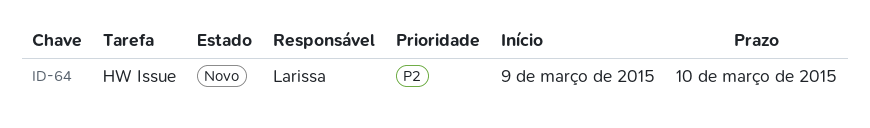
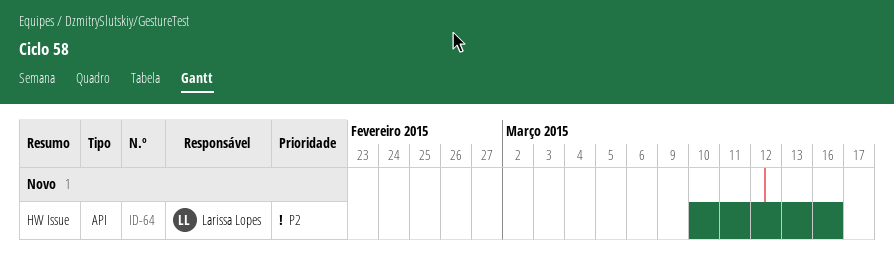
ID-64, start: Mar 9 -> Mar 10
ID-64, due: Mar 10 -> Mar 16

